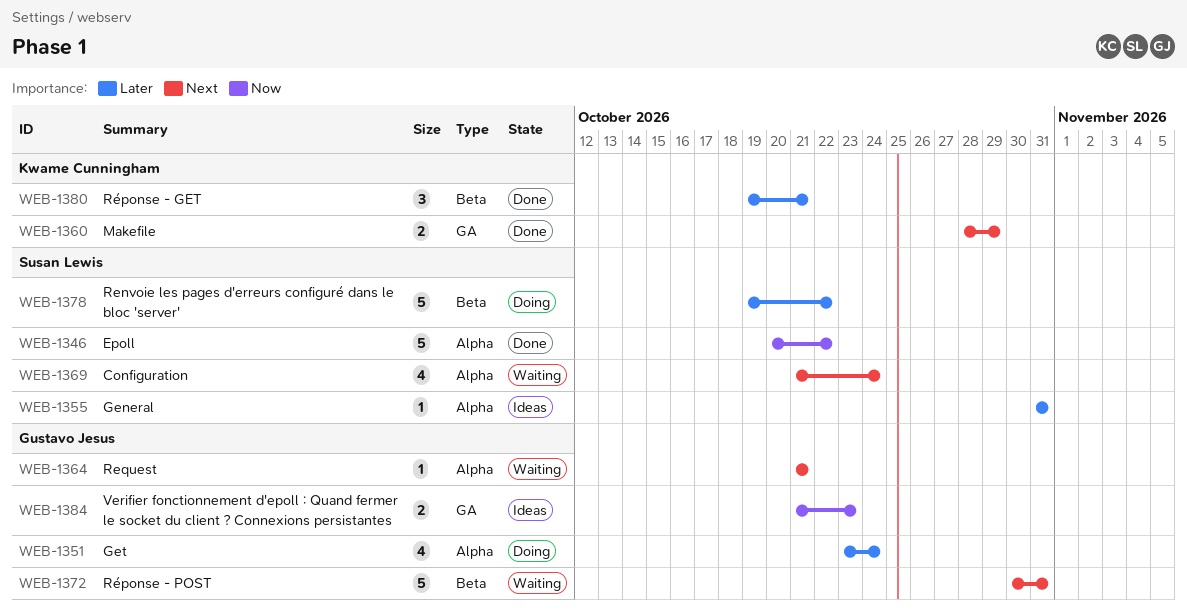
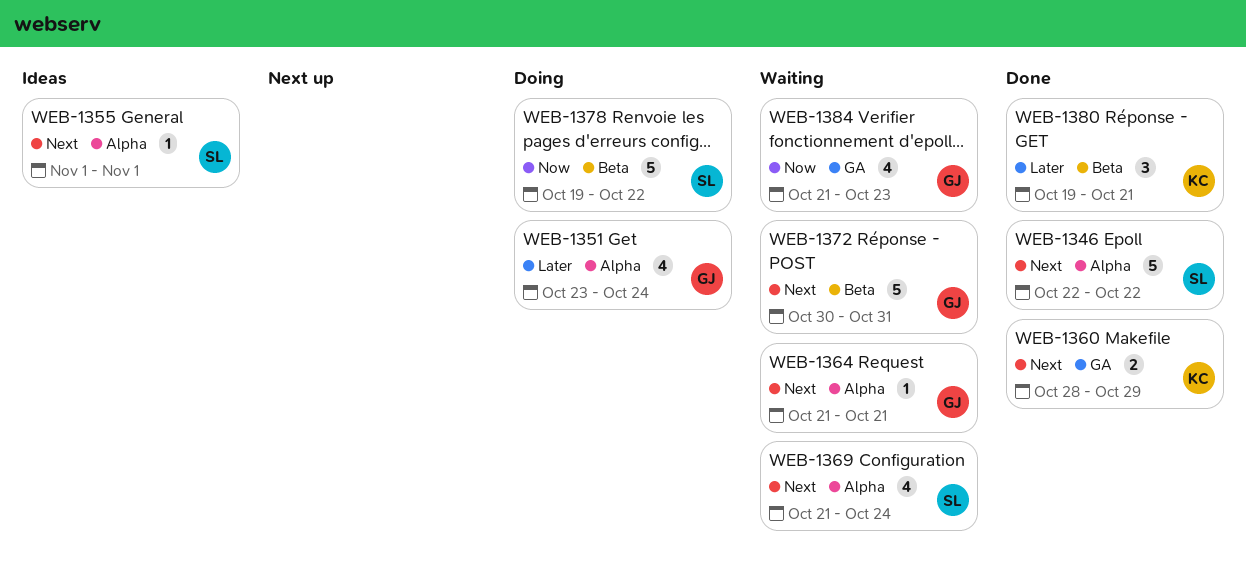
WEB-1346, priority: Now -> Next
WEB-1346, start: Oct 20 -> Oct 22
WEB-1355, priority: Later -> Next
WEB-1355, start: Oct 31 -> Nov 1
WEB-1355, due: Oct 31 -> Nov 1
WEB-1378, priority: Later -> Now
WEB-1384, status: Ideas -> Waiting
WEB-1384, estimate: 2 -> 4

